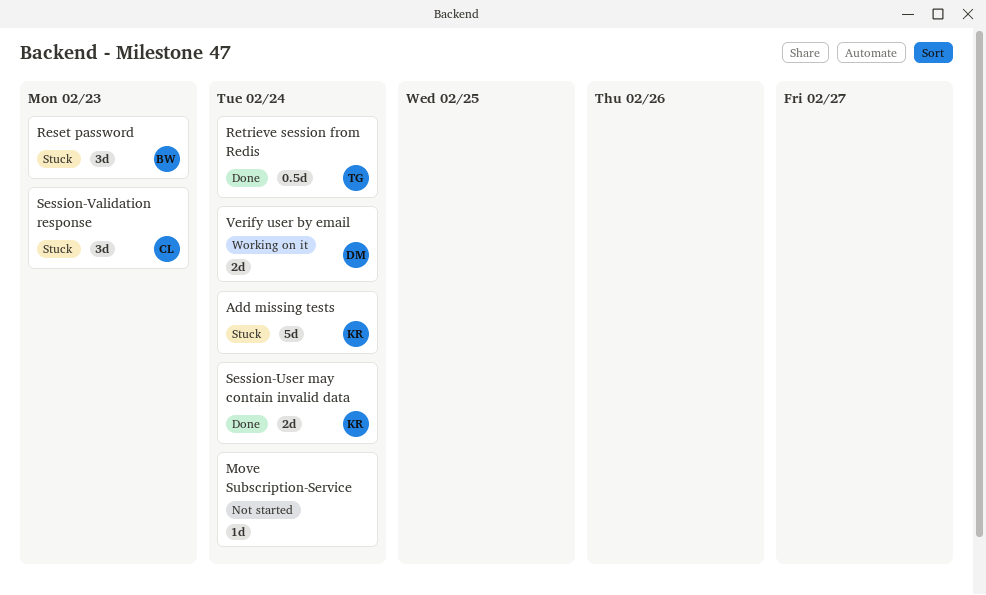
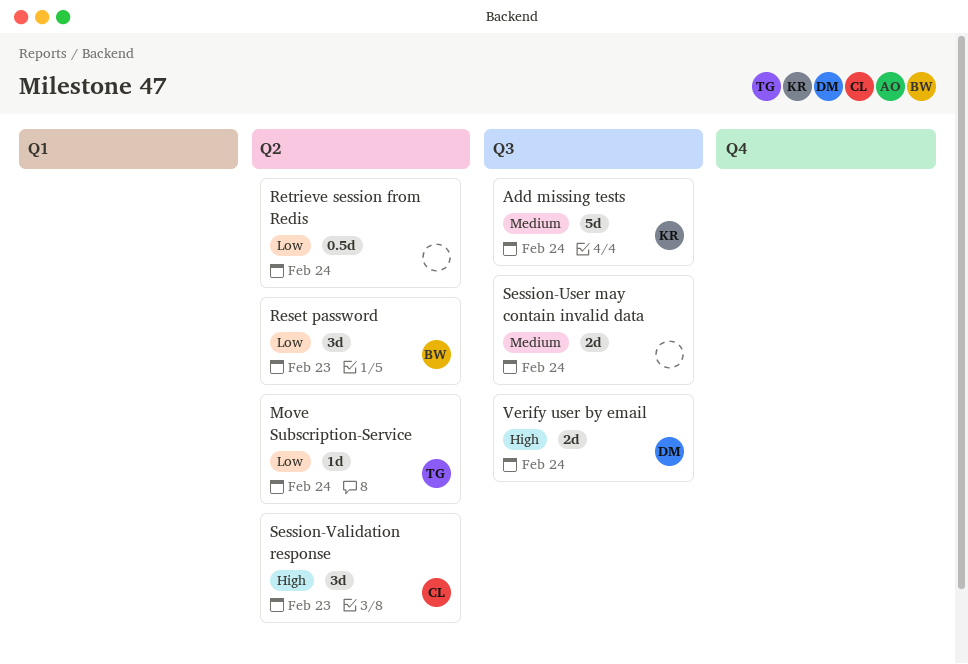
Move Subscription-Service, owner: none -> TG
Retrieve session from Redis, owner: TG -> none
Session-User may contain invalid data, owner: KR -> none

